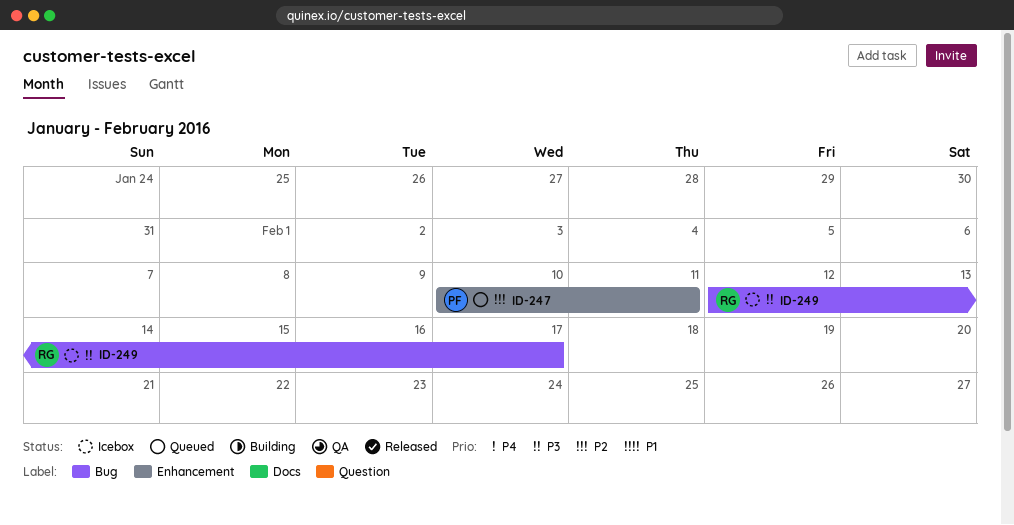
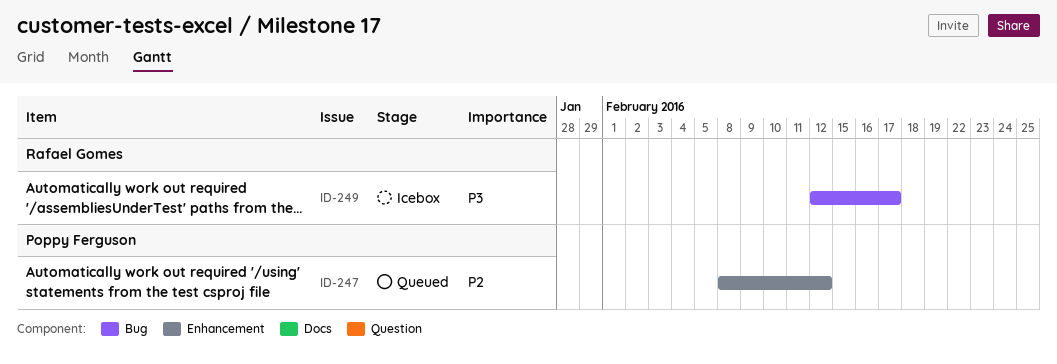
ID-247, start: Feb 10 -> Feb 8
ID-247, due: Feb 11 -> Feb 12

